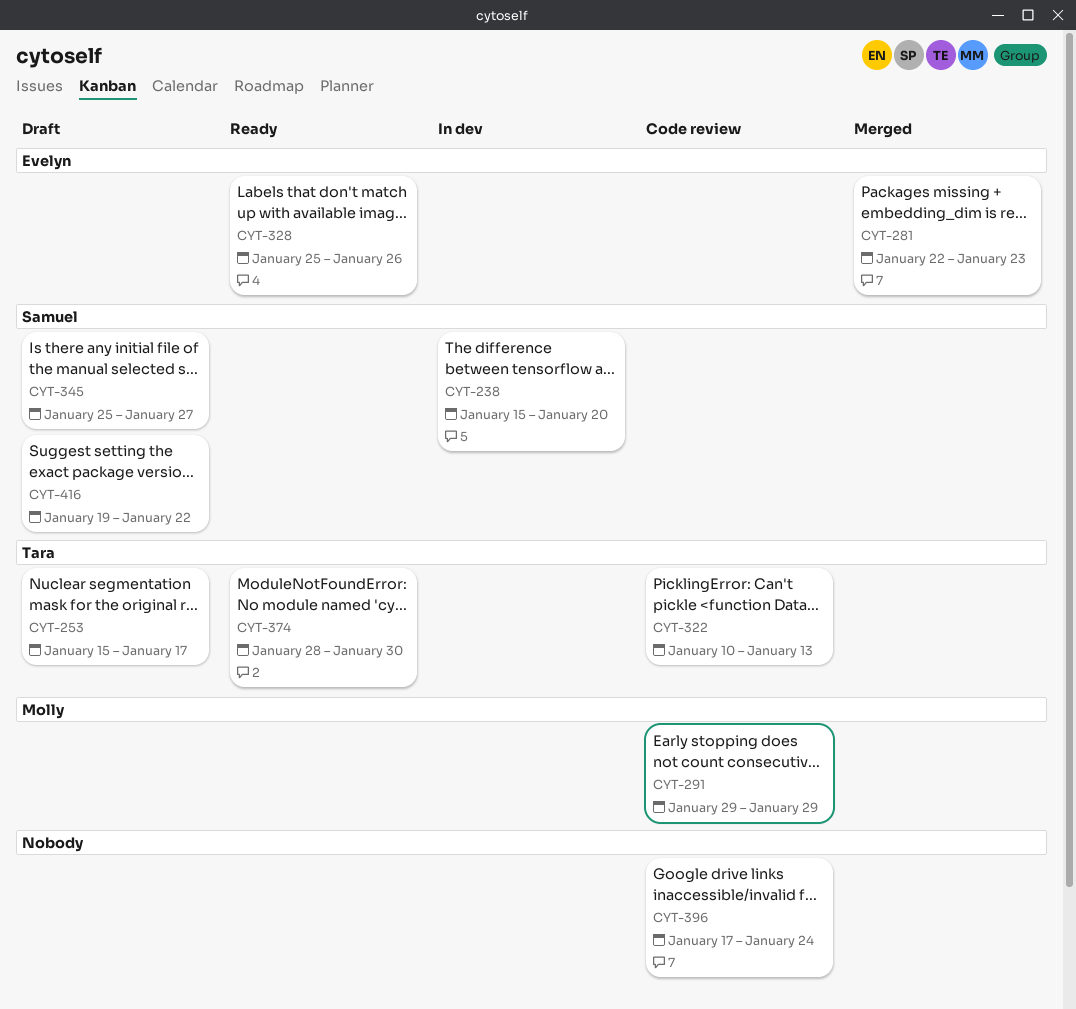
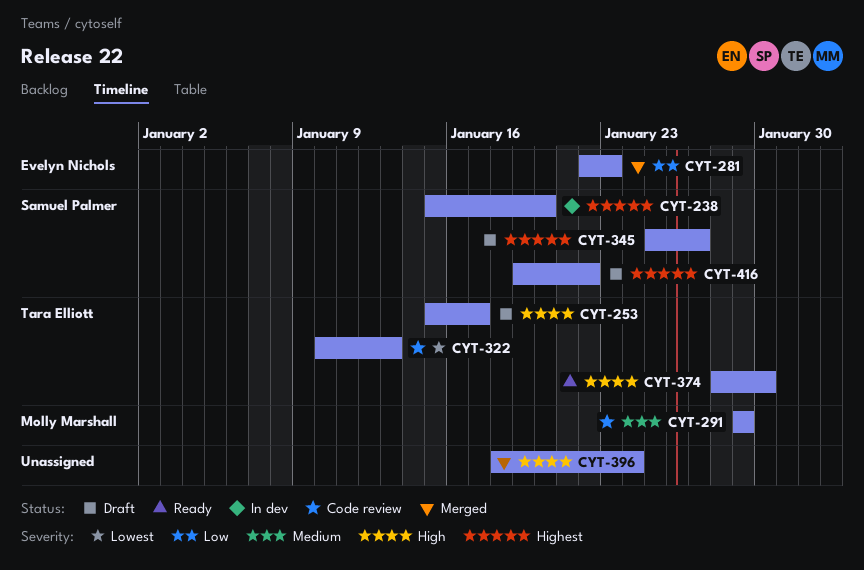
CYT-328: present -> none
CYT-396, status: Code review -> Merged
CYT-396, start: Jan 17 -> Jan 18

